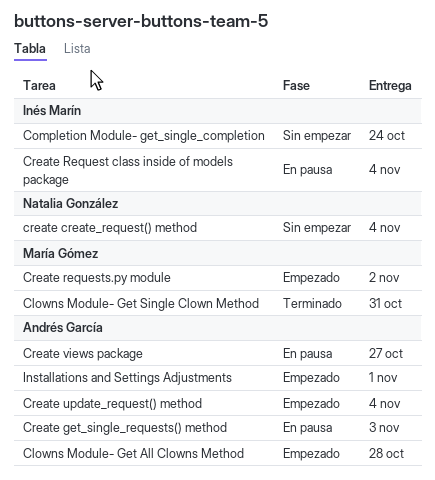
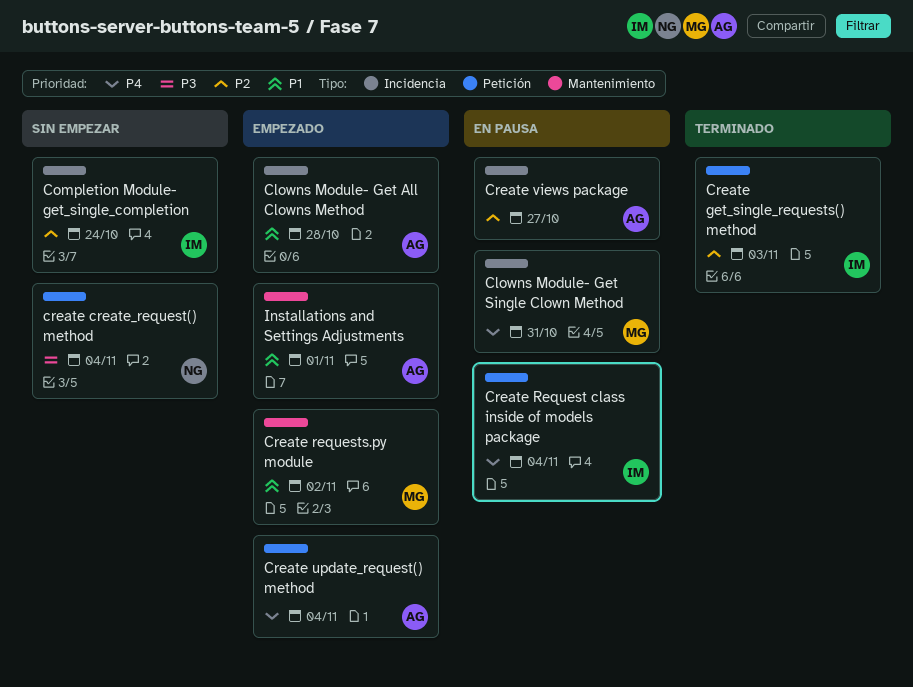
Clowns Module- Get Single Clown Method, status: Terminado -> En pausa
Create get_single_requests() method, status: En pausa -> Terminado
Create get_single_requests() method, owner: Andrés García -> Inés Marín

